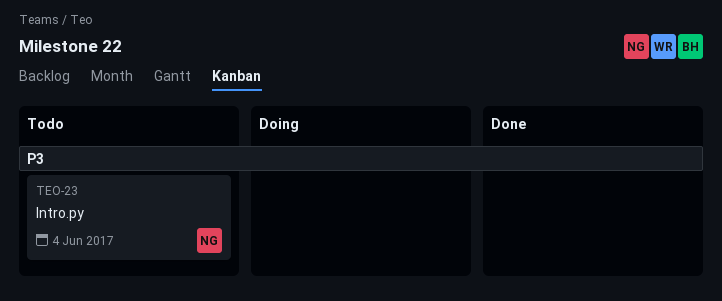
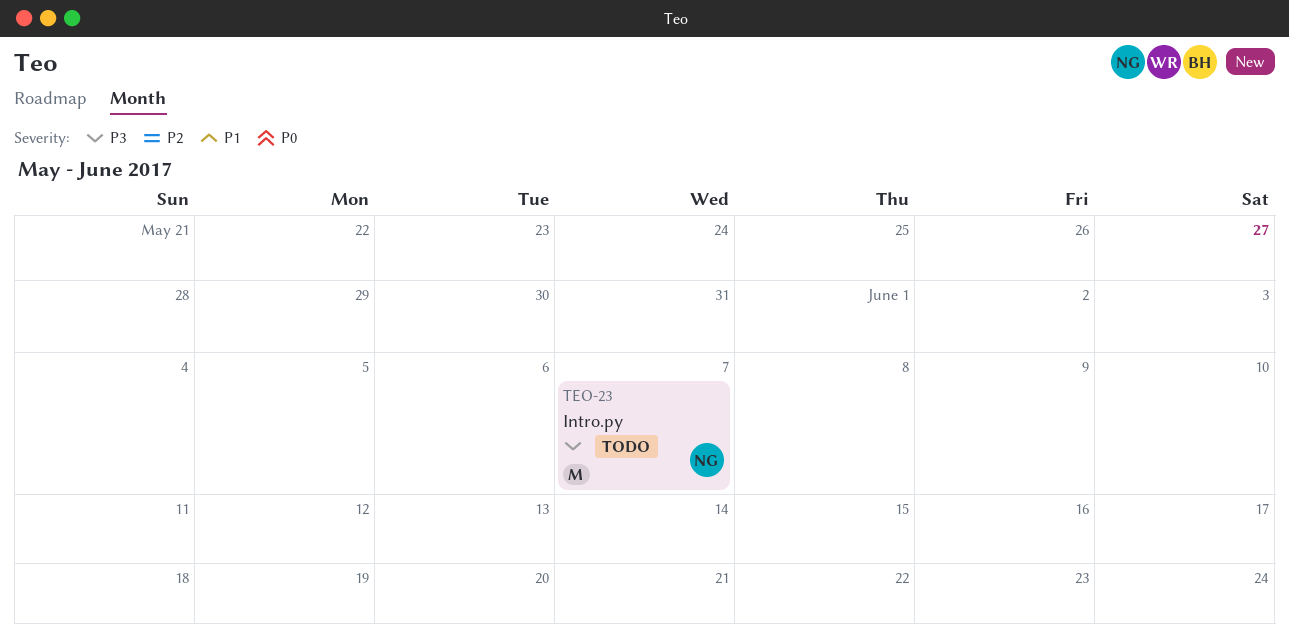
TEO-23, due: Jun 4 -> Jun 7

